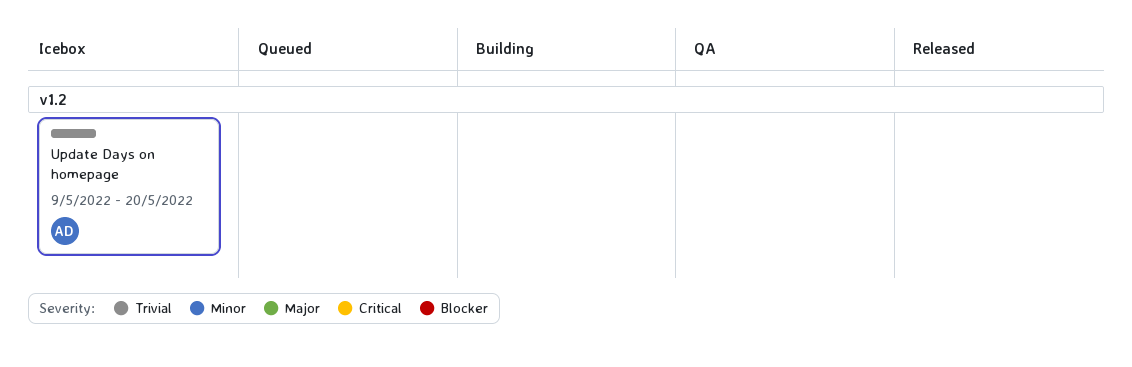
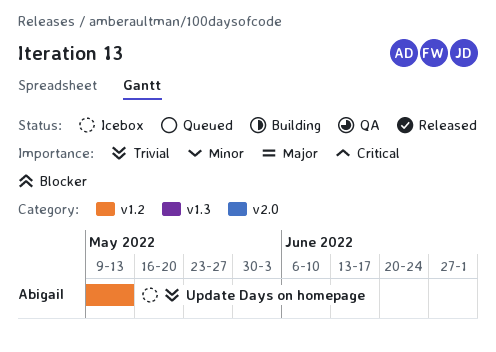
Update Days on homepage, due: May 20 -> May 13

